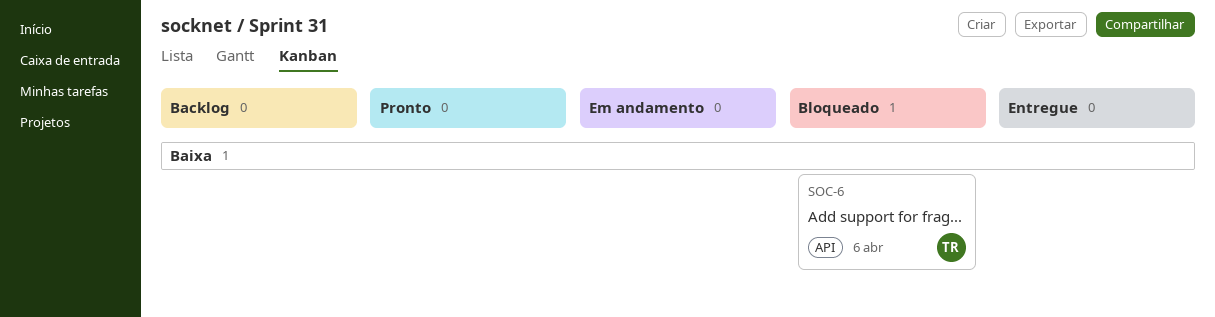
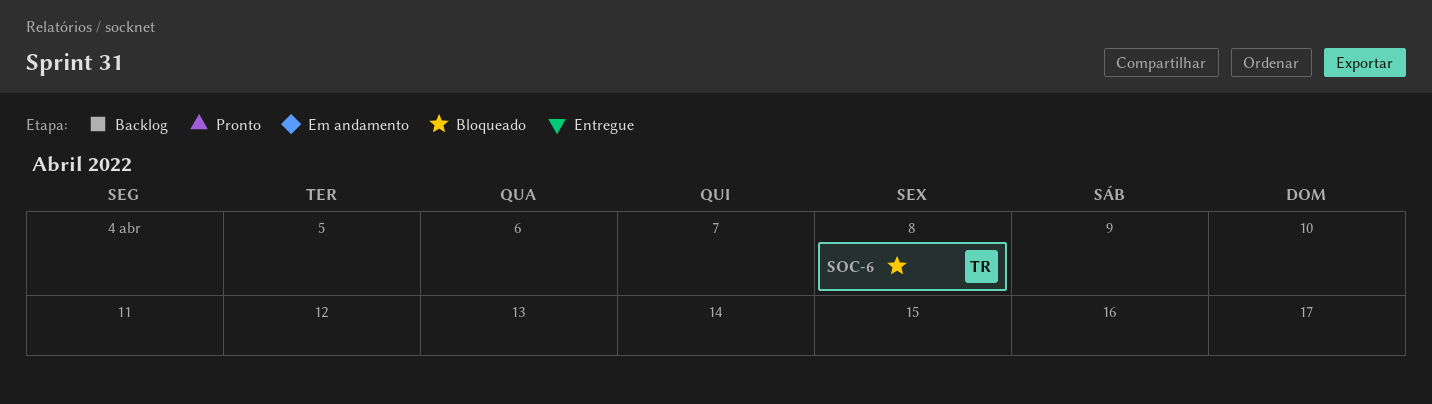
SOC-6, due: Apr 6 -> Apr 8

